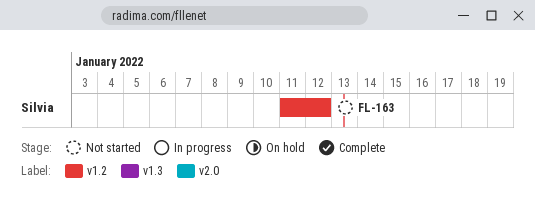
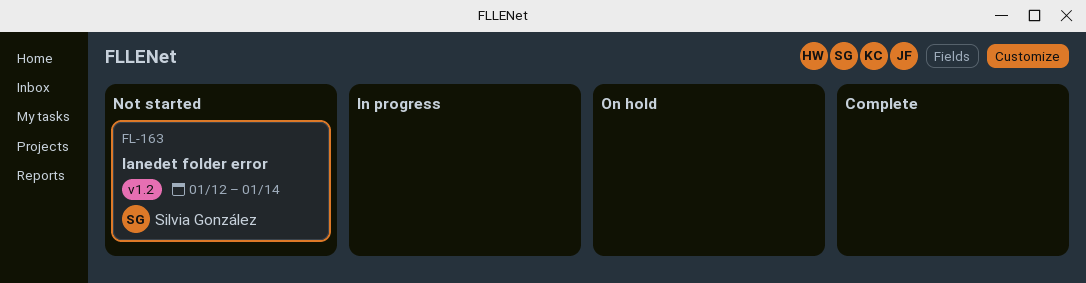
FL-163, start: Jan 11 -> Jan 12
FL-163, due: Jan 12 -> Jan 14

